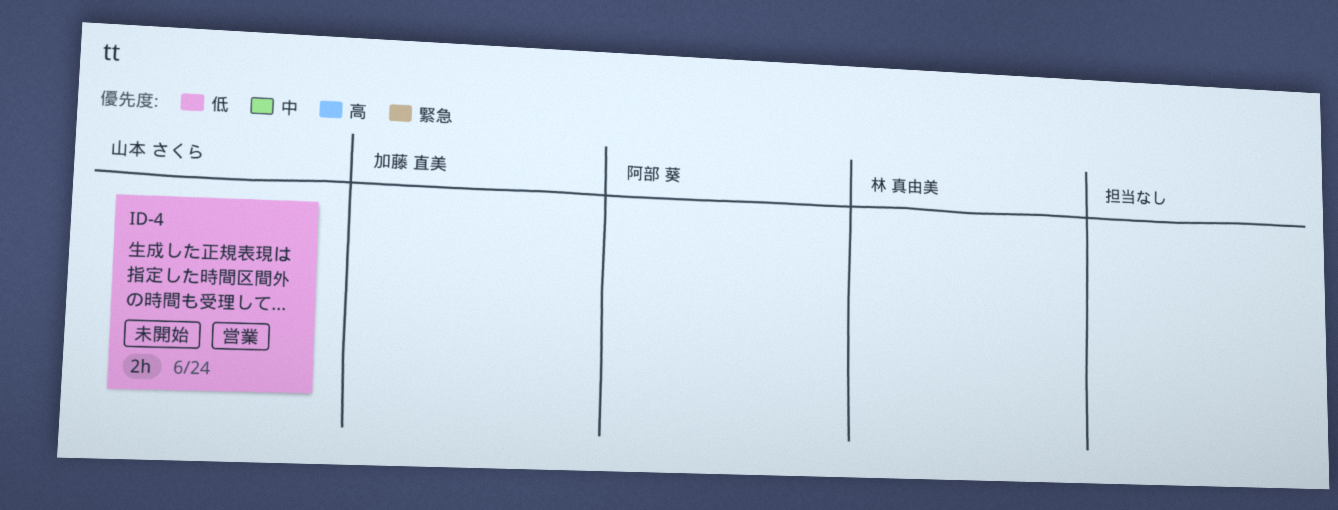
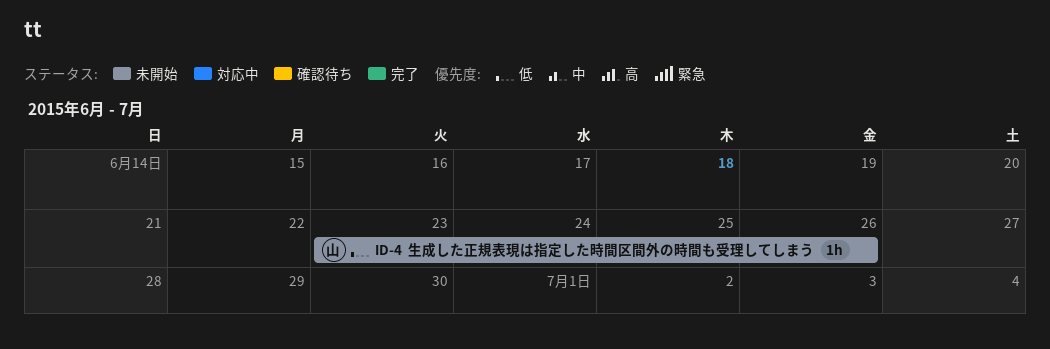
ID-4, estimate: 2h -> 1h
ID-4, due: Jun 24 -> Jun 26

